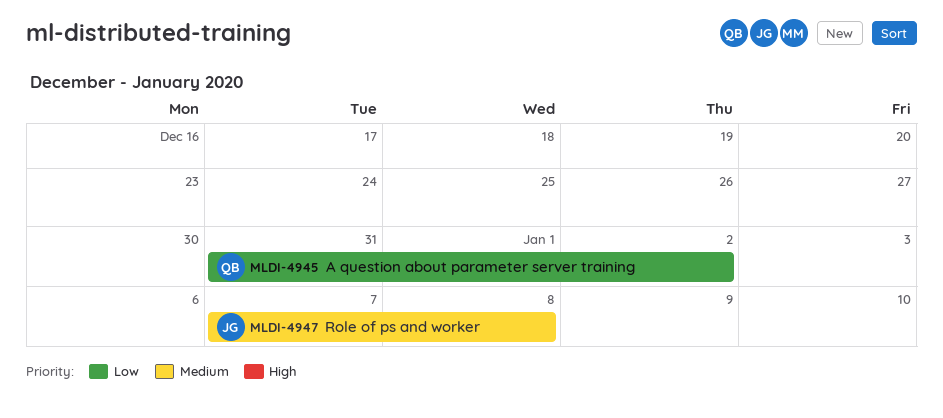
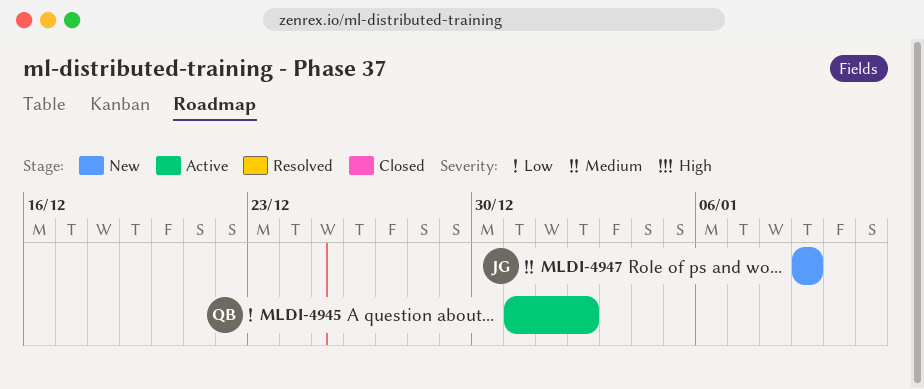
MLDI-4947, start: Jan 7 -> Jan 9
MLDI-4947, due: Jan 8 -> Jan 9

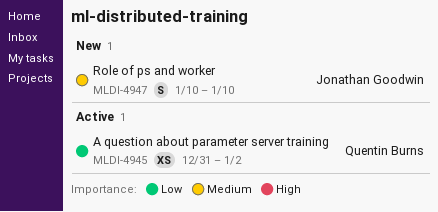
MLDI-4947, start: Jan 9 -> Jan 10
MLDI-4947, due: Jan 9 -> Jan 10

